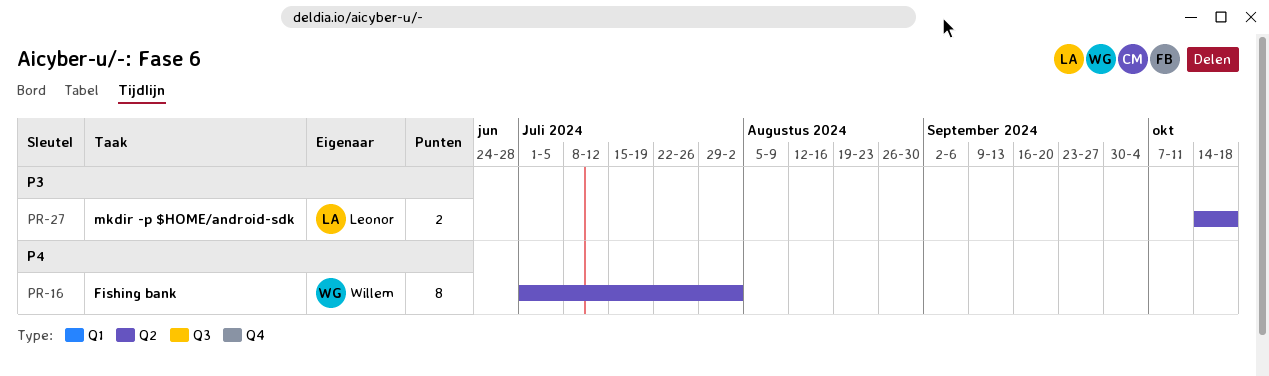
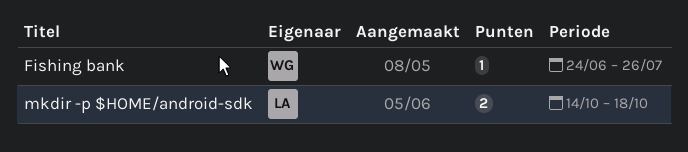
Fishing bank, estimate: 8 -> 1
Fishing bank, start: Jul 1 -> Jun 24
Fishing bank, due: Aug 2 -> Jul 26

